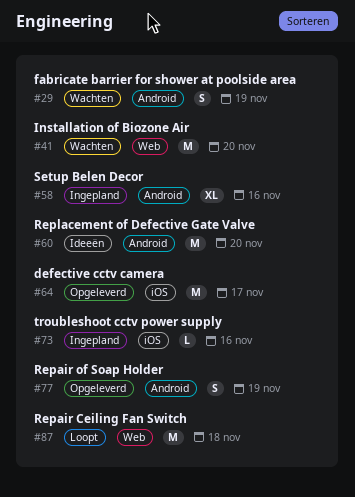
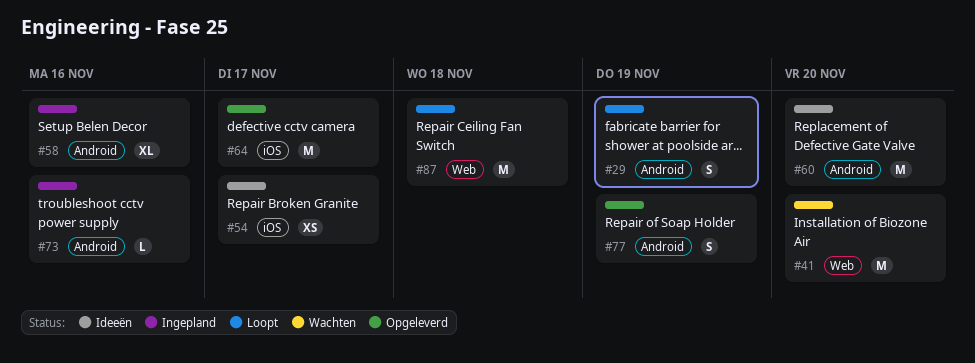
#29, status: Wachten -> Loopt
#54: none -> present
#73, label: iOS -> Android

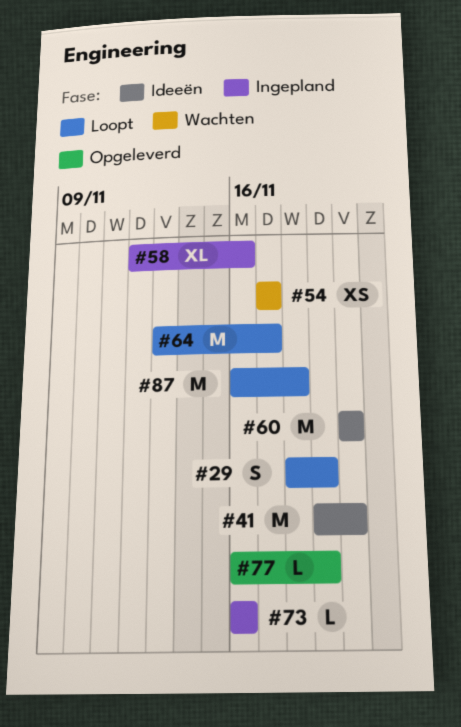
#41, status: Wachten -> Ideeën
#54, status: Ideeën -> Wachten
#64, status: Opgeleverd -> Loopt
#77, estimate: S -> L

